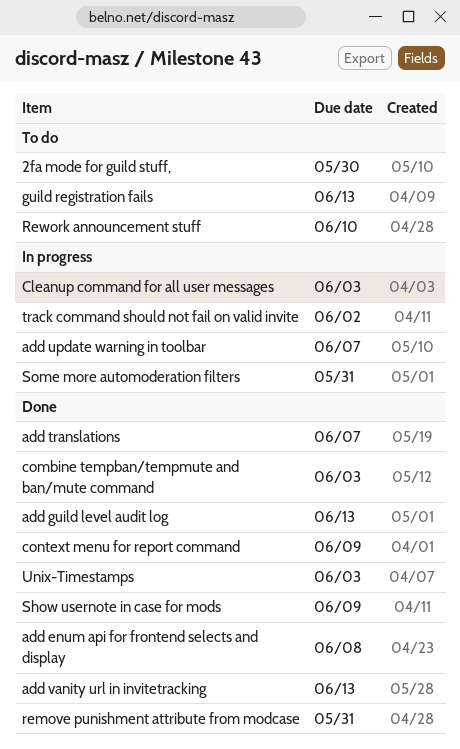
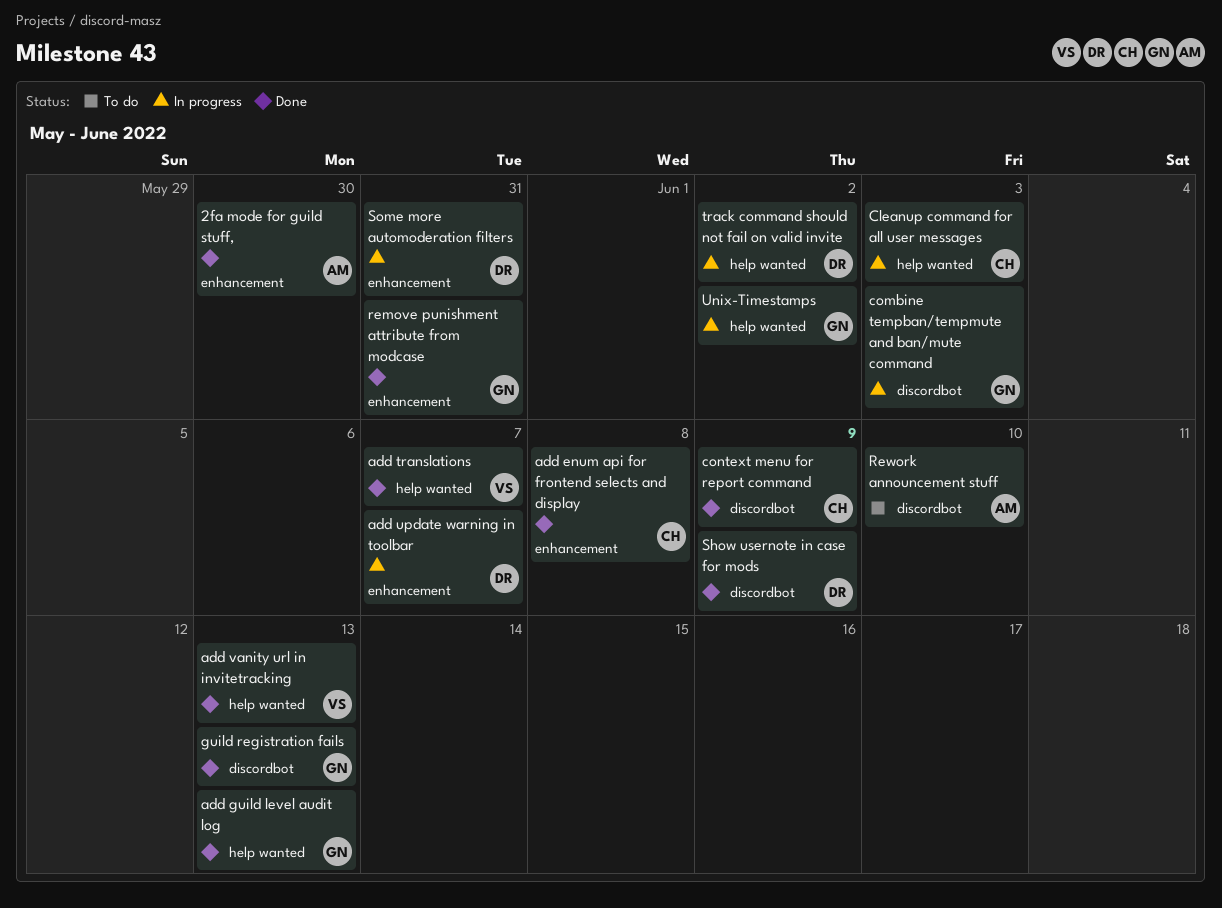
2fa mode for guild stuff,, status: To do -> Done
combine tempban/tempmute and ban/mute command, status: Done -> In progress
guild registration fails, status: To do -> Done
Unix-Timestamps, status: Done -> In progress
Unix-Timestamps, due: Jun 3 -> Jun 2

